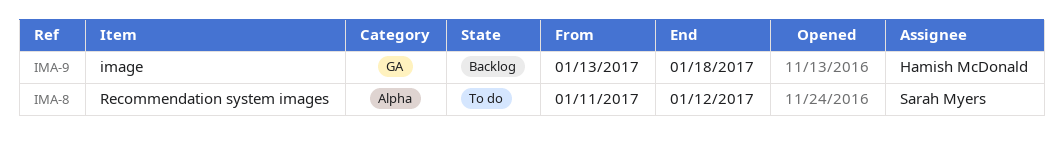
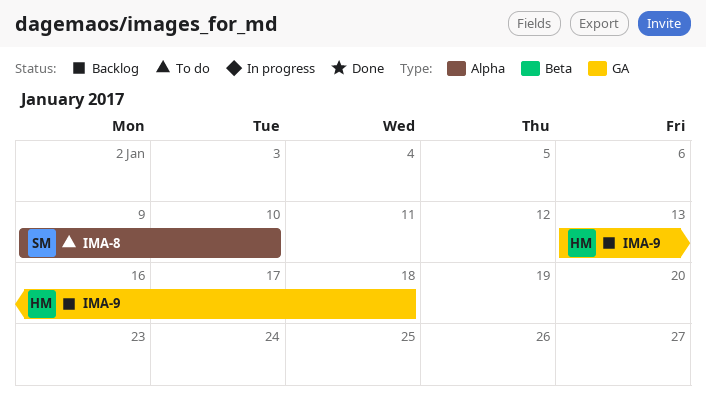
IMA-8, start: Jan 11 -> Jan 9
IMA-8, due: Jan 12 -> Jan 10

